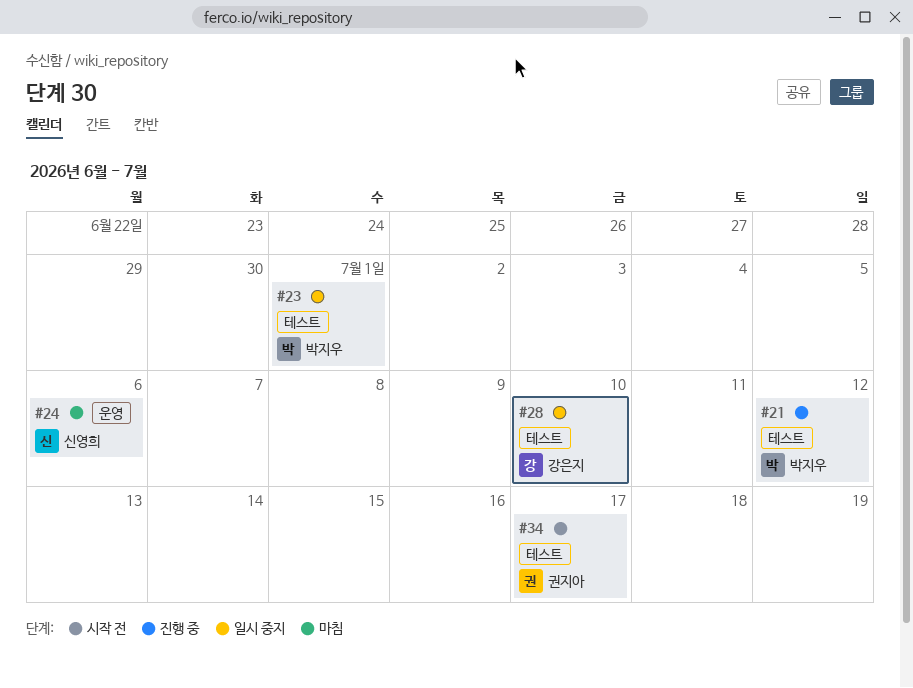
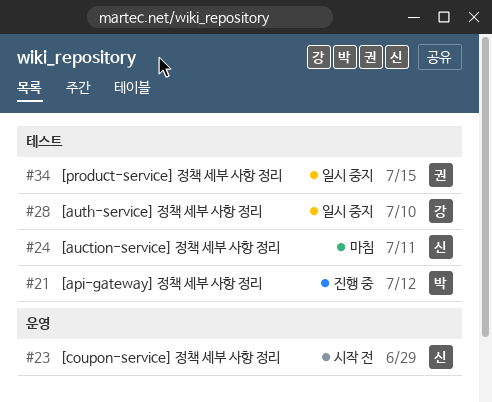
#23, status: 일시 중지 -> 시작 전
#23, owner: 박지우 -> 신영희
#23, label: 테스트 -> 운영
#23, due: Jul 1 -> Jun 29
#24, label: 운영 -> 테스트
#24, due: Jul 6 -> Jul 11
#34, status: 시작 전 -> 일시 중지
#34, due: Jul 17 -> Jul 15

